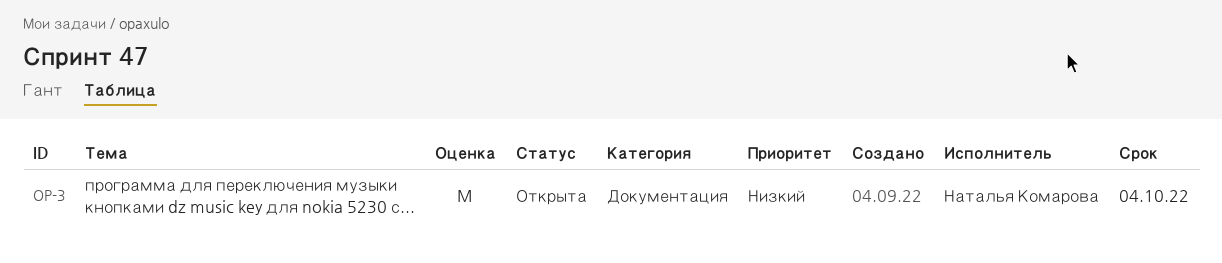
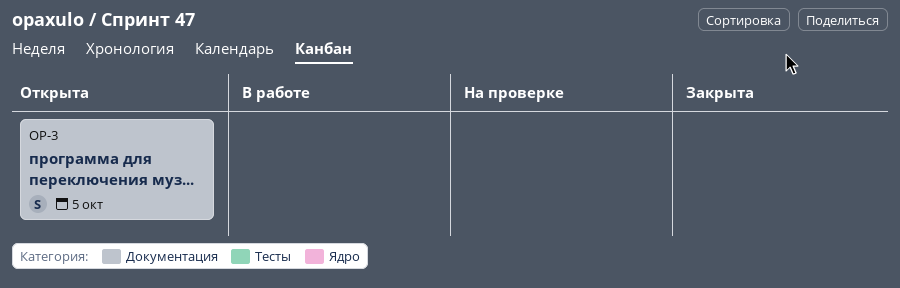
OP-3, estimate: M -> S
OP-3, due: Oct 4 -> Oct 5

